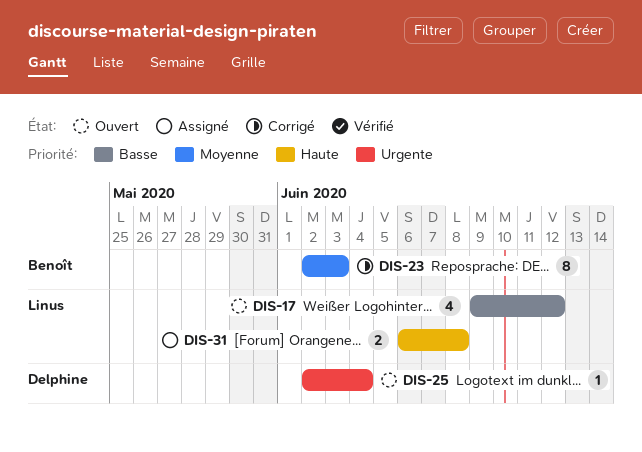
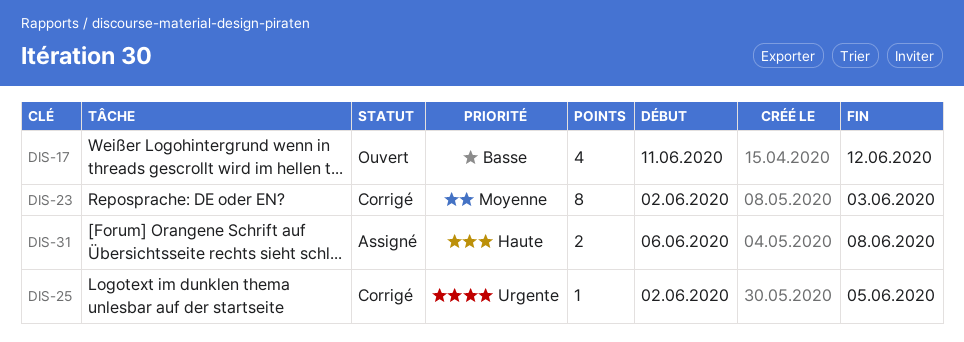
DIS-17, start: Jun 9 -> Jun 11
DIS-25, status: Ouvert -> Corrigé
DIS-25, due: Jun 4 -> Jun 5

